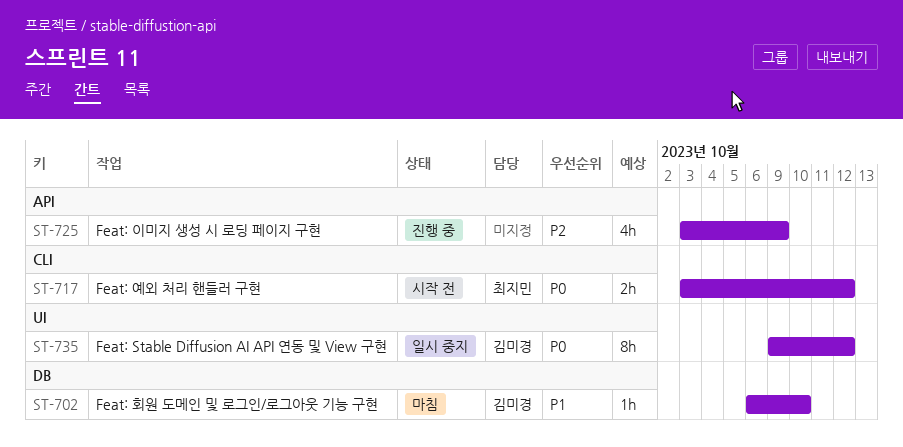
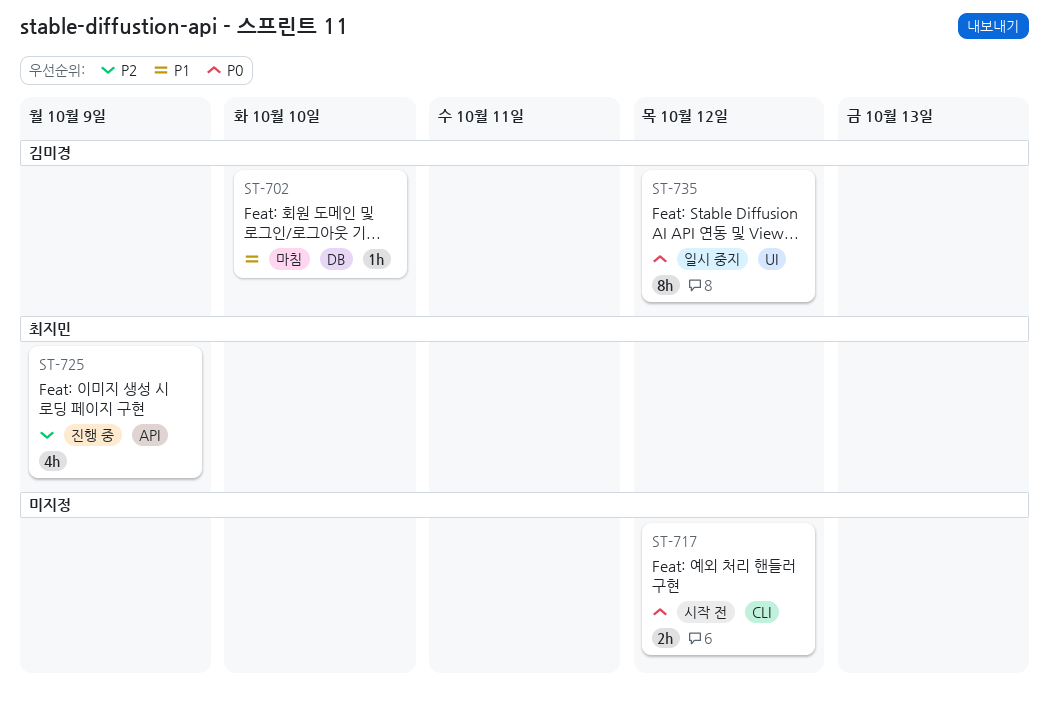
ST-717, owner: 최지민 -> none
ST-725, owner: none -> 최지민

